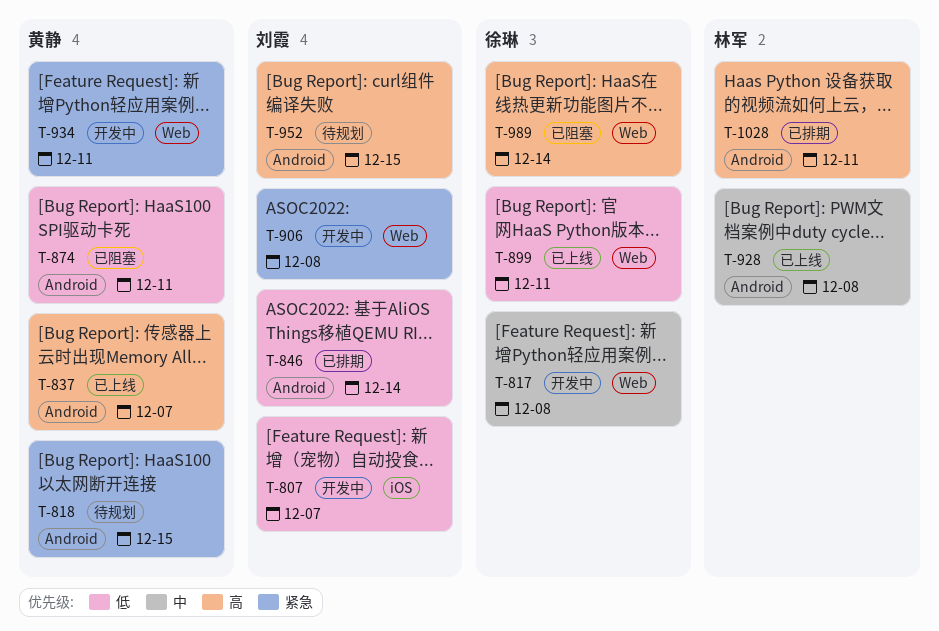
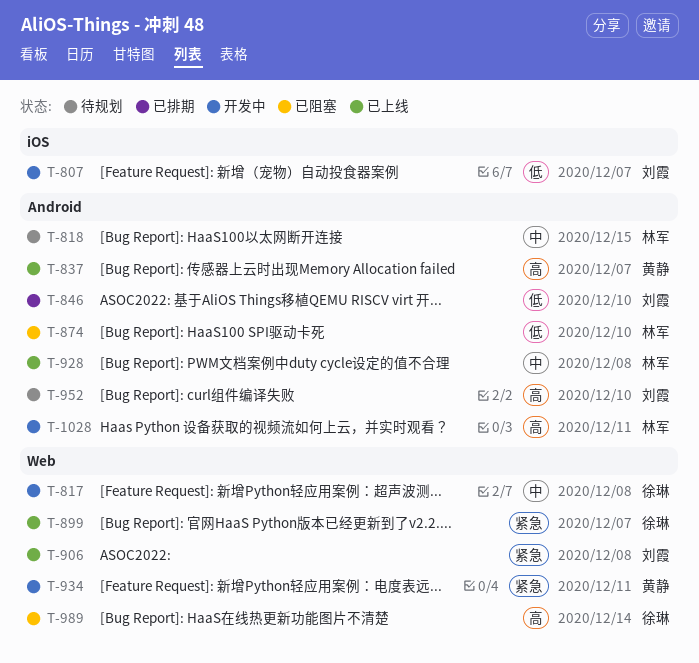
T-818, owner: 黄静 -> 林军
T-818, priority: 紧急 -> 中
T-846, due: Dec 14 -> Dec 10
T-874, owner: 黄静 -> 林军
T-874, due: Dec 11 -> Dec 10
T-899, priority: 低 -> 紧急
T-899, due: Dec 11 -> Dec 7
T-906, status: 开发中 -> 已上线
T-952, due: Dec 15 -> Dec 10
T-1028, status: 已排期 -> 开发中

